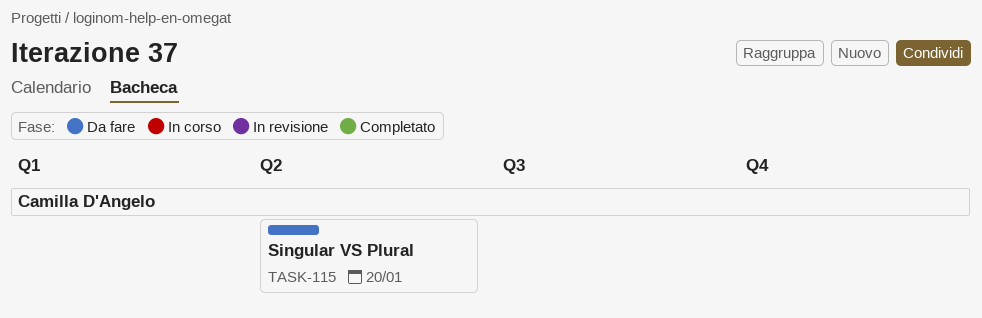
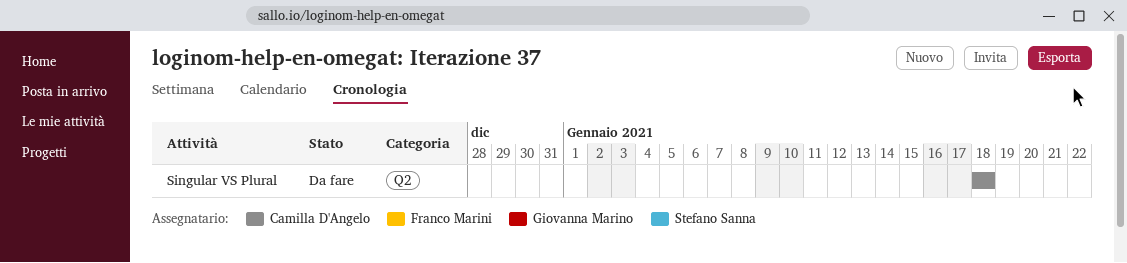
Singular VS Plural, due: Jan 20 -> Jan 18

